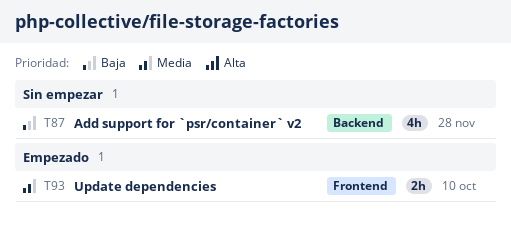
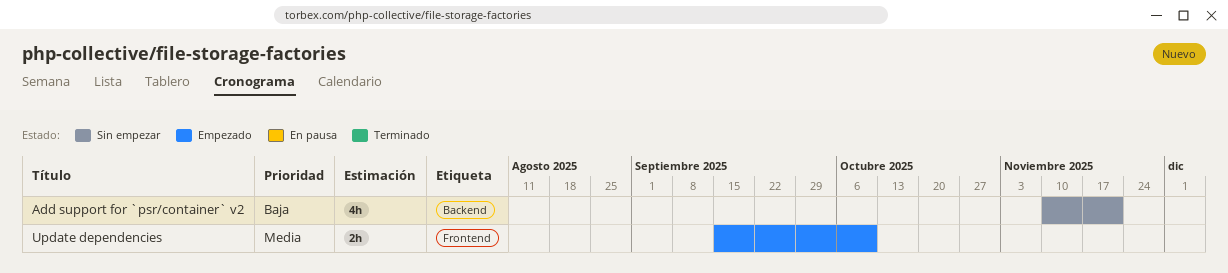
Add support for `psr/container` v2, due: Nov 28 -> Nov 21

